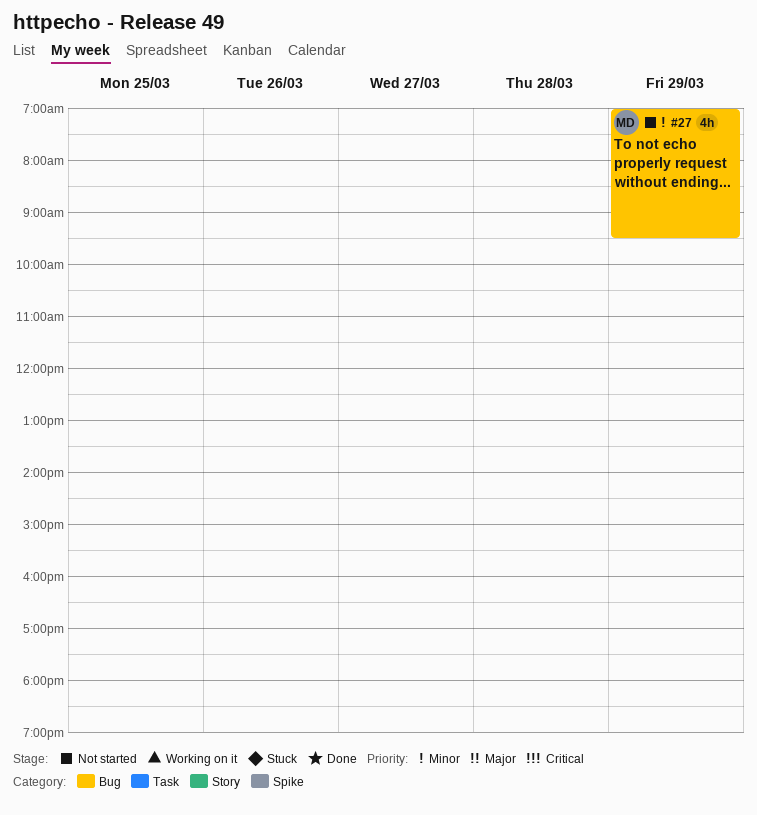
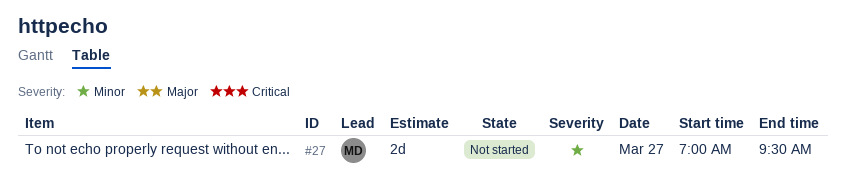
#27, estimate: 4h -> 2d
#27, day: Mar 29 -> Mar 27

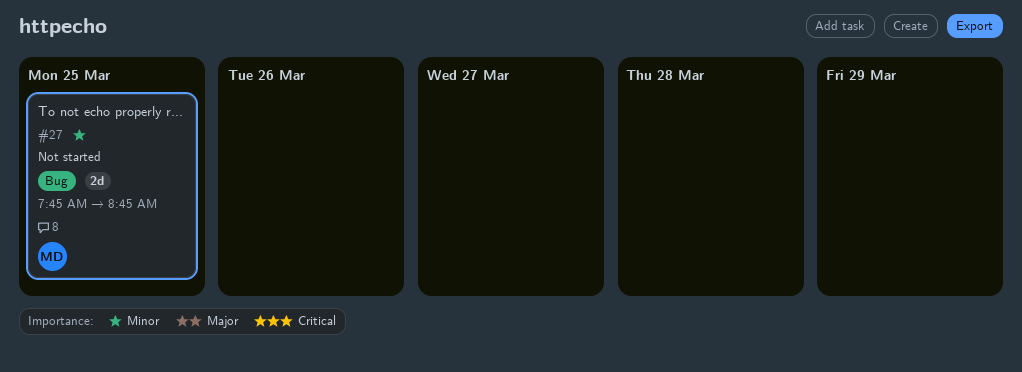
#27, day: Mar 27 -> Mar 25
#27, begins: 07:00 -> 07:45
#27, ends: 09:30 -> 08:45

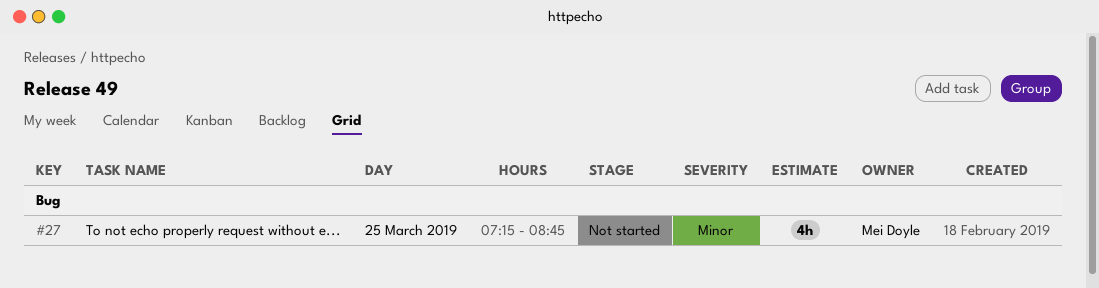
#27, estimate: 2d -> 4h
#27, begins: 07:45 -> 07:15

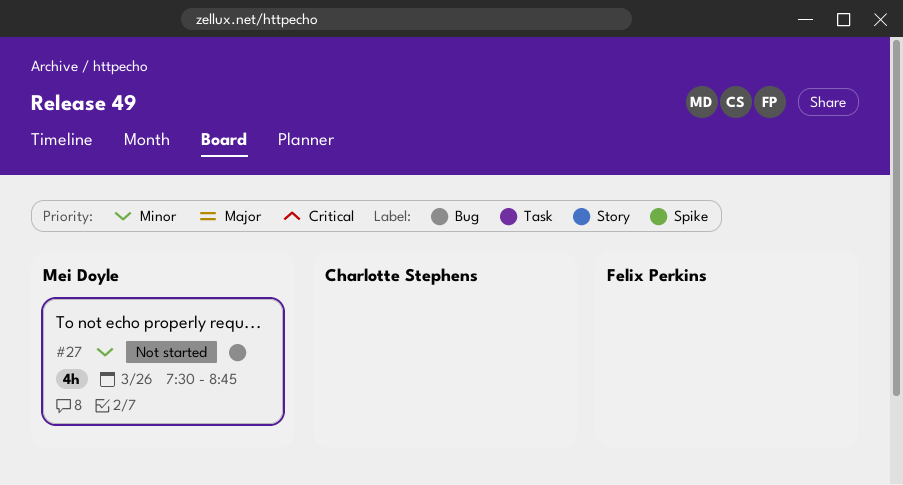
#27, day: Mar 25 -> Mar 26
#27, begins: 07:15 -> 07:30

